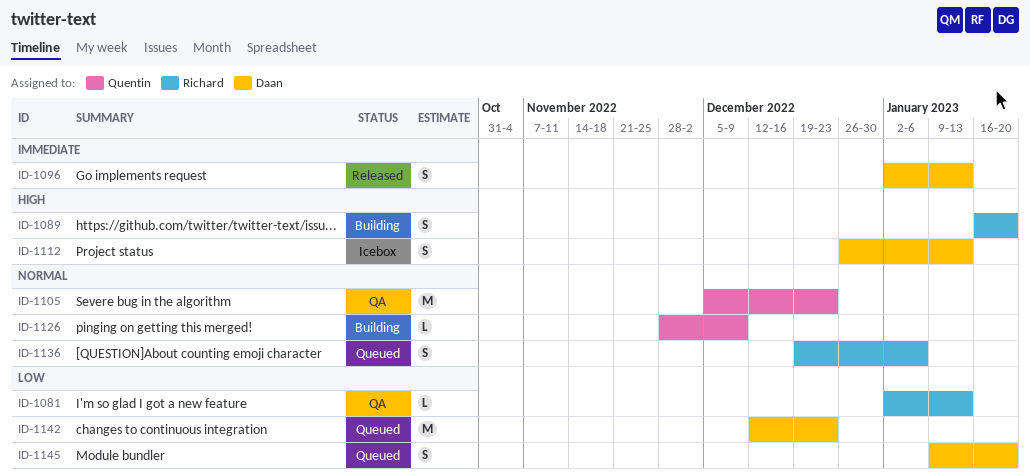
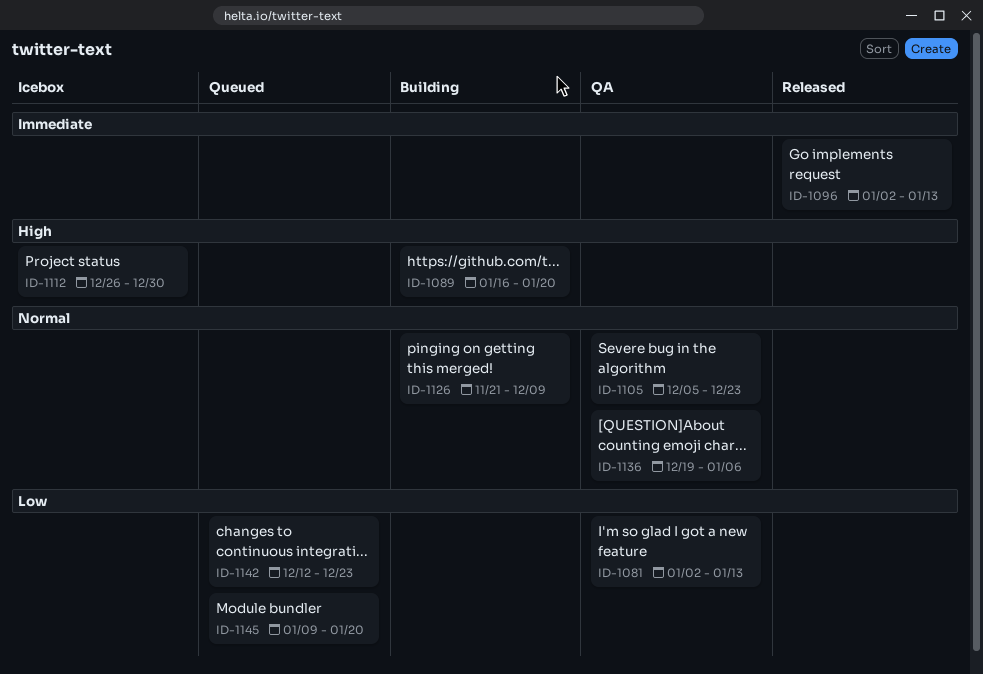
ID-1112, due: Jan 13 -> Dec 30
ID-1126, start: Nov 28 -> Nov 21
ID-1136, status: Queued -> QA

